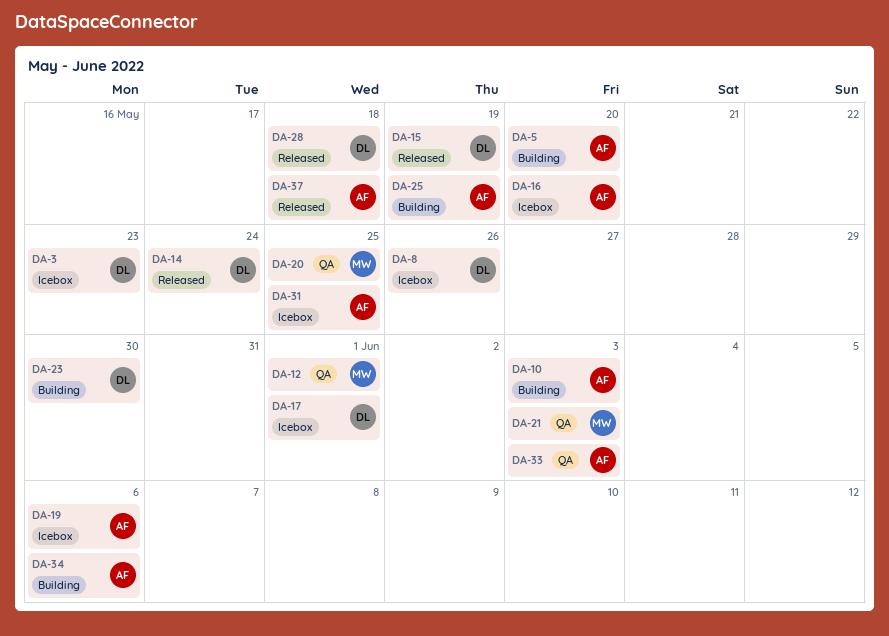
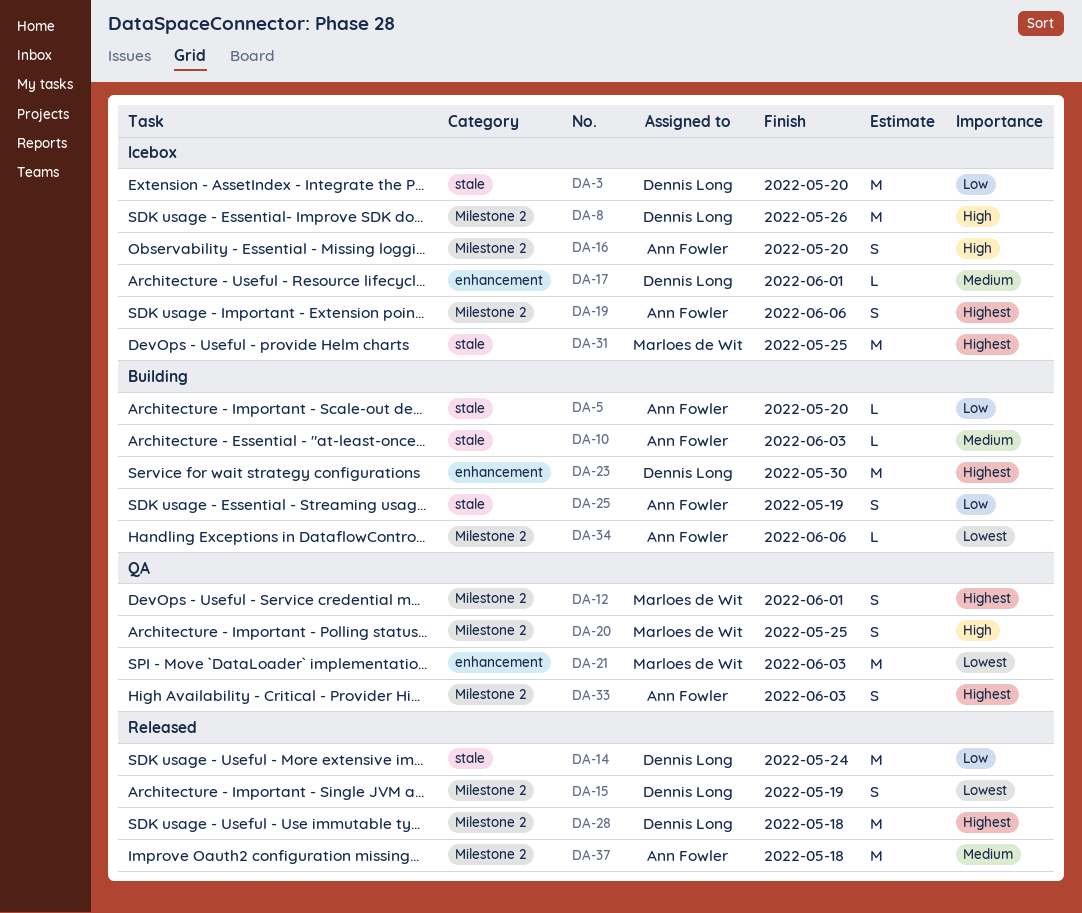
DA-3, due: May 23 -> May 20
DA-31, owner: Ann Fowler -> Marloes de Wit

